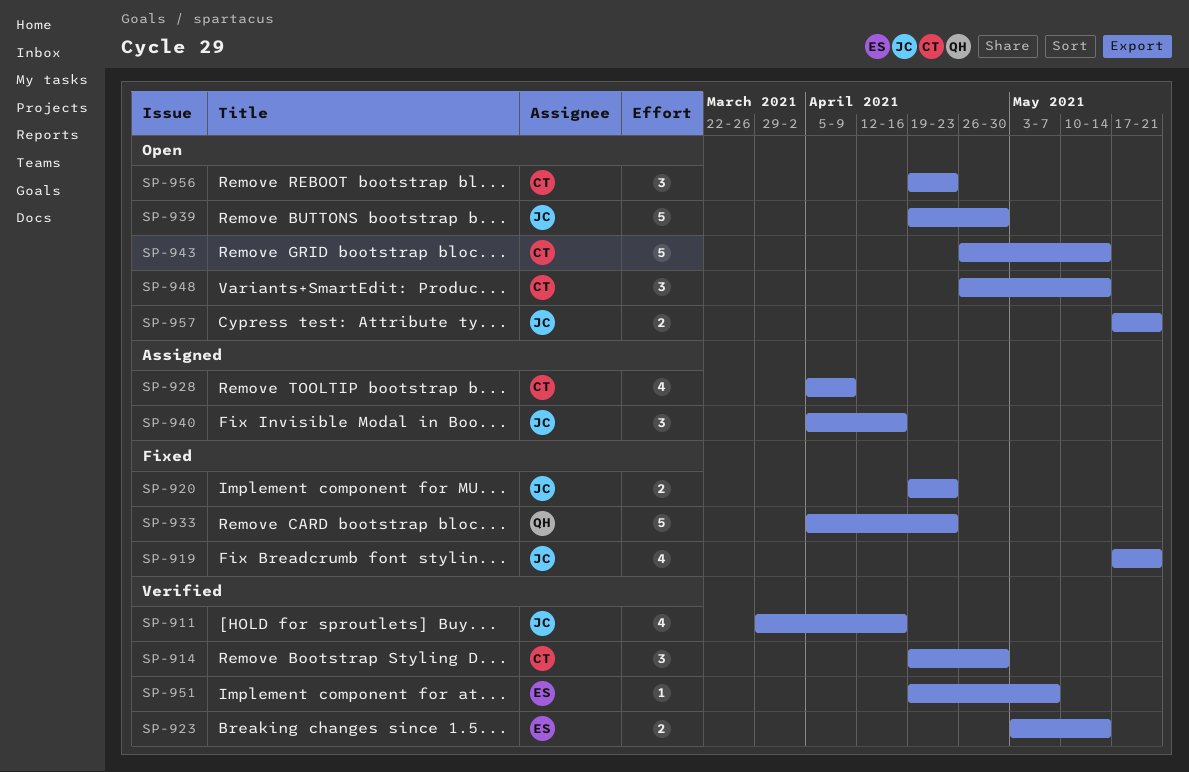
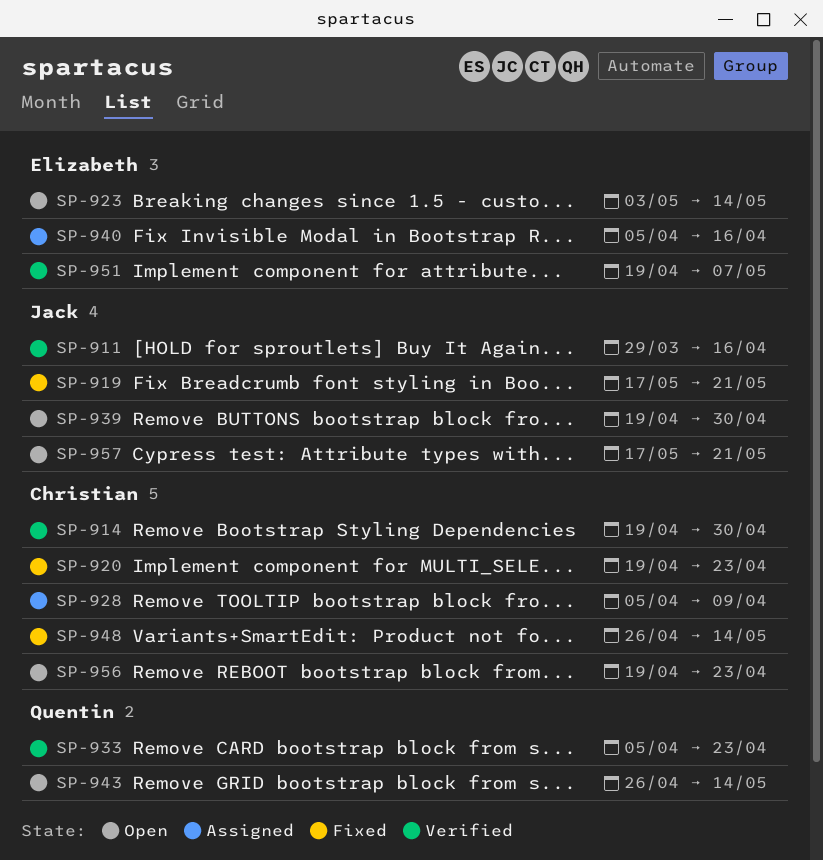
SP-920, owner: Jack -> Christian
SP-923, status: Verified -> Open
SP-933, status: Fixed -> Verified
SP-940, owner: Jack -> Elizabeth
SP-943, owner: Christian -> Quentin
SP-948, status: Open -> Fixed

